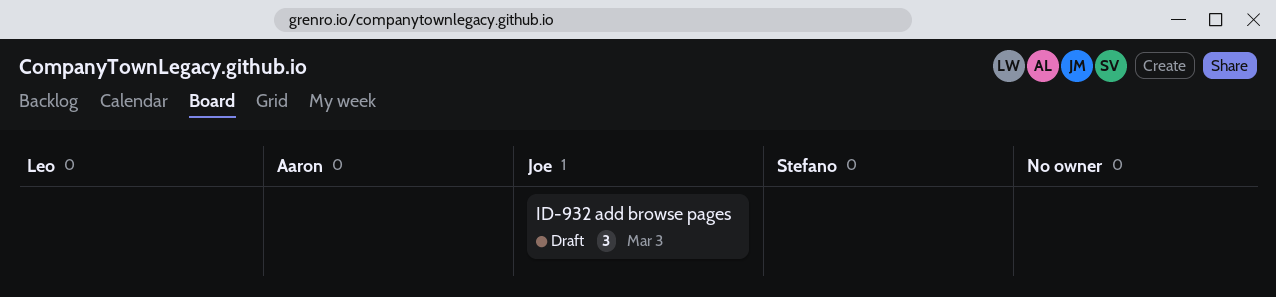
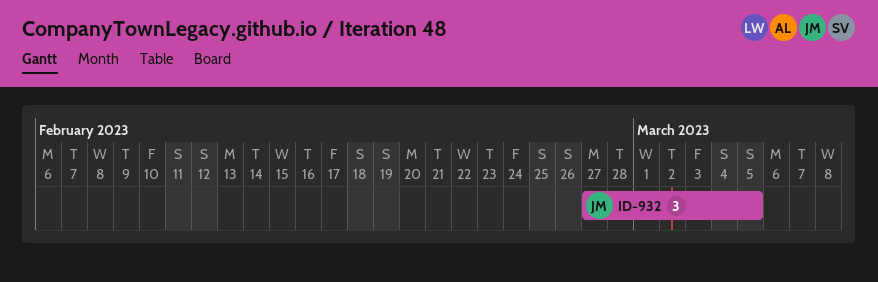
ID-932, due: Mar 3 -> Mar 5

